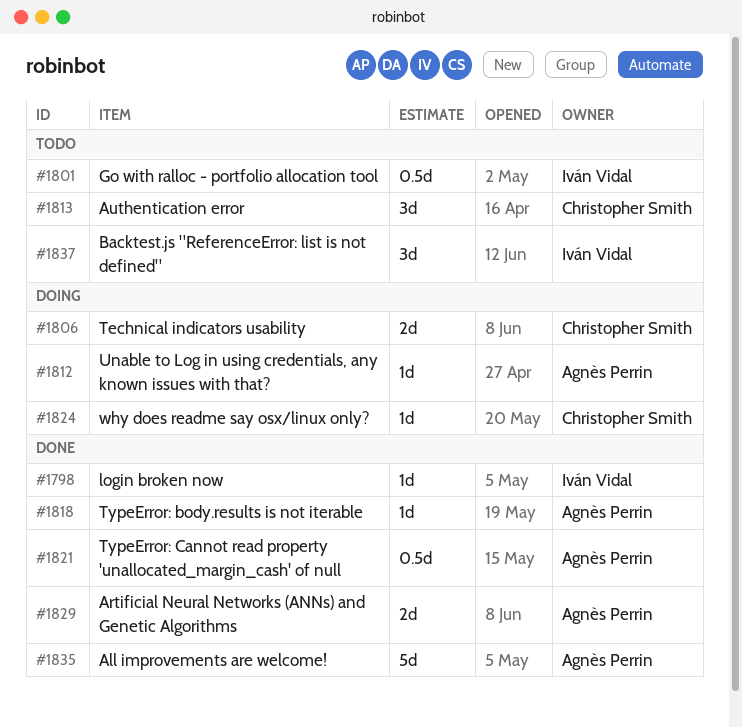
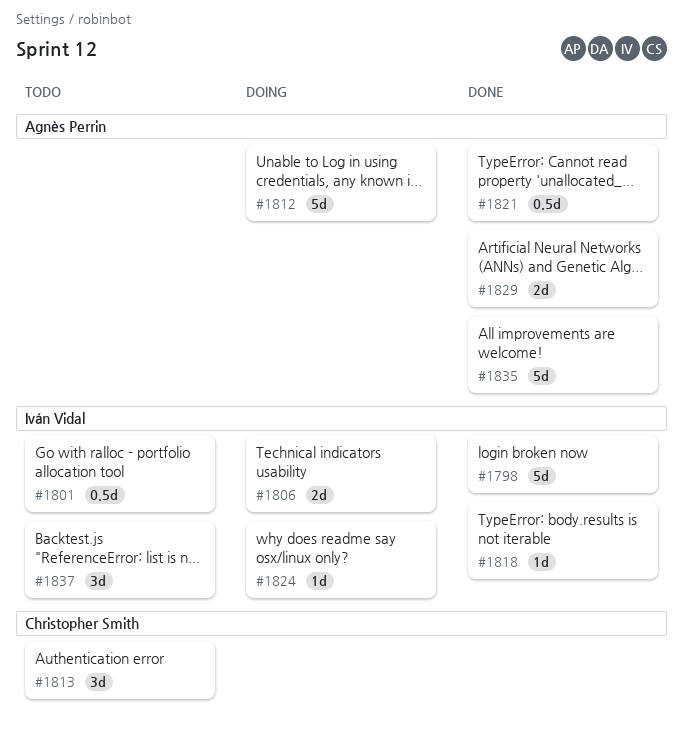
#1798, estimate: 1d -> 5d
#1806, owner: Christopher Smith -> Iván Vidal
#1812, estimate: 1d -> 5d
#1818, owner: Agnès Perrin -> Iván Vidal
#1824, owner: Christopher Smith -> Iván Vidal

